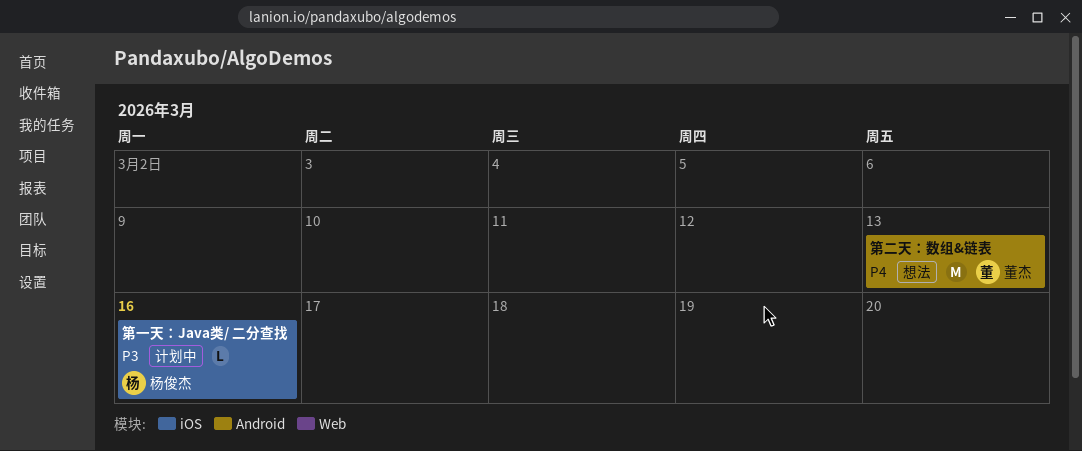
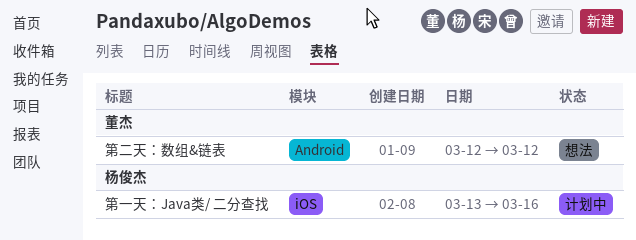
第二天：数组&链表, due: Mar 13 -> Mar 12

